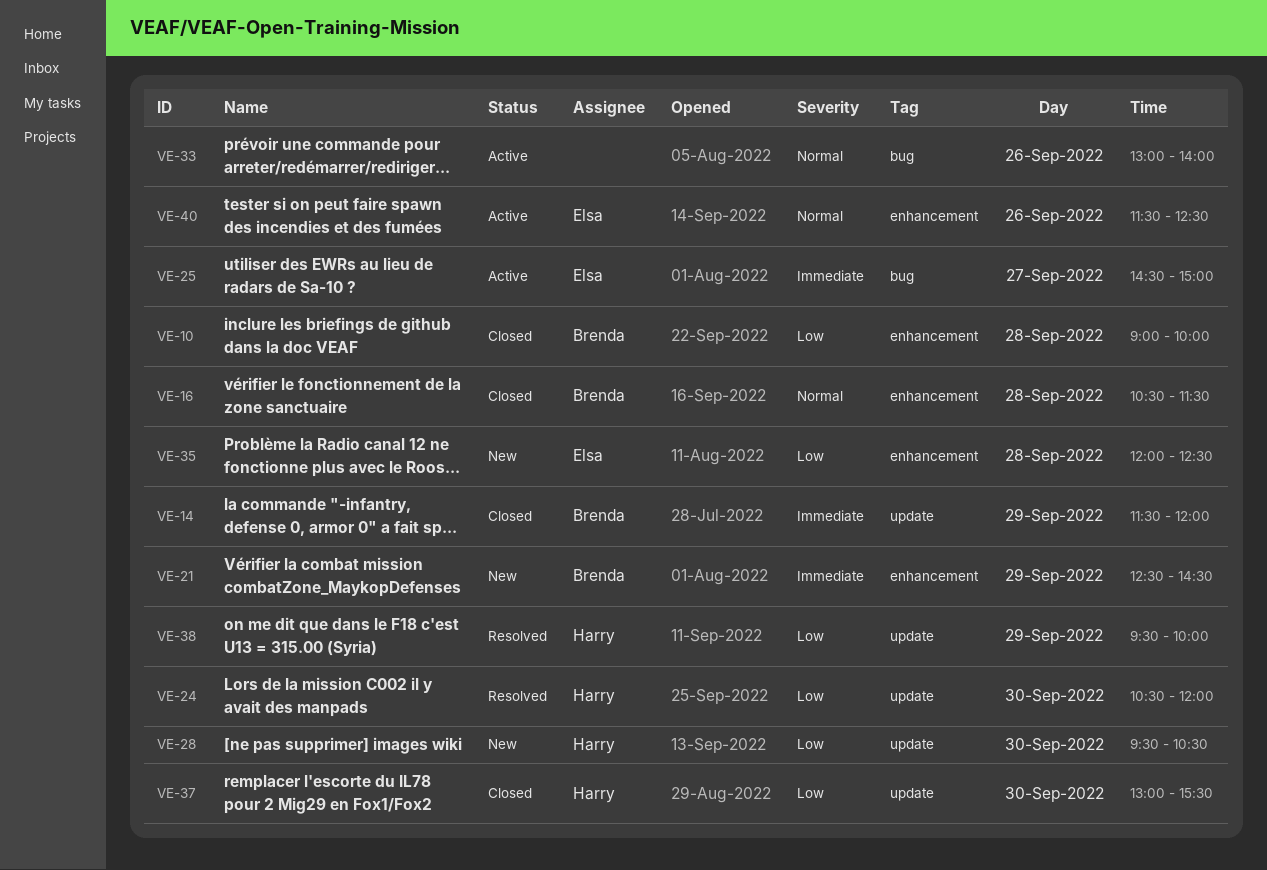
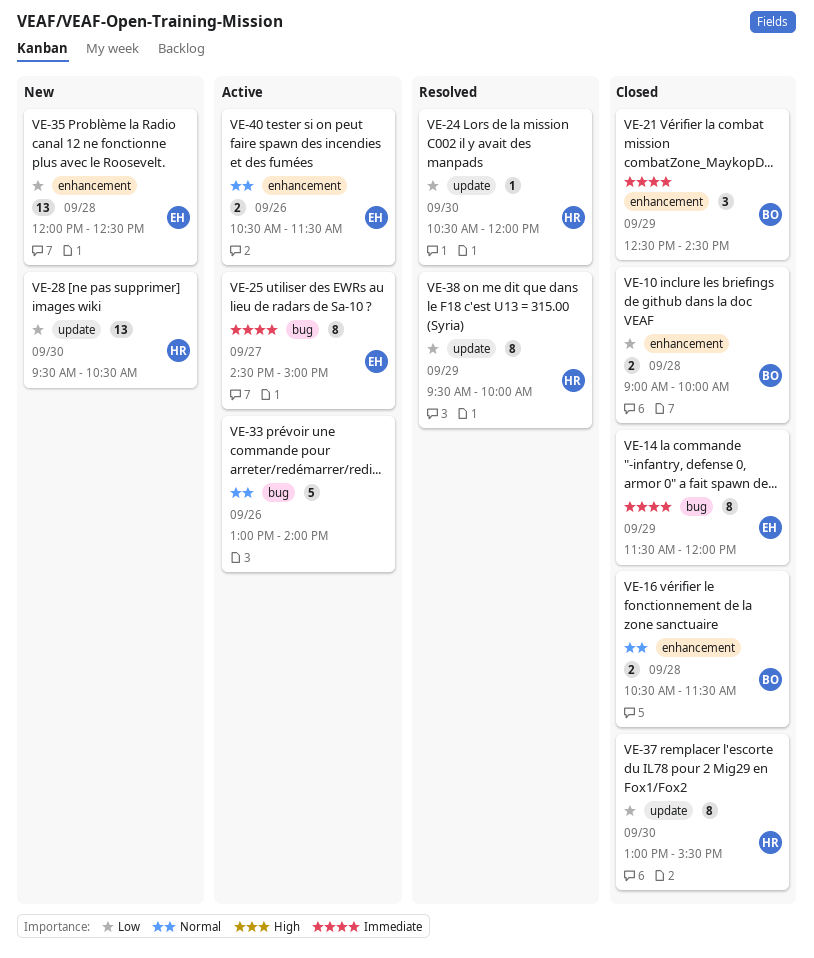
VE-14, owner: Brenda -> Elsa
VE-14, label: update -> bug
VE-21, status: New -> Closed
VE-40, begins: 11:30 -> 10:30
VE-40, ends: 12:30 -> 11:30

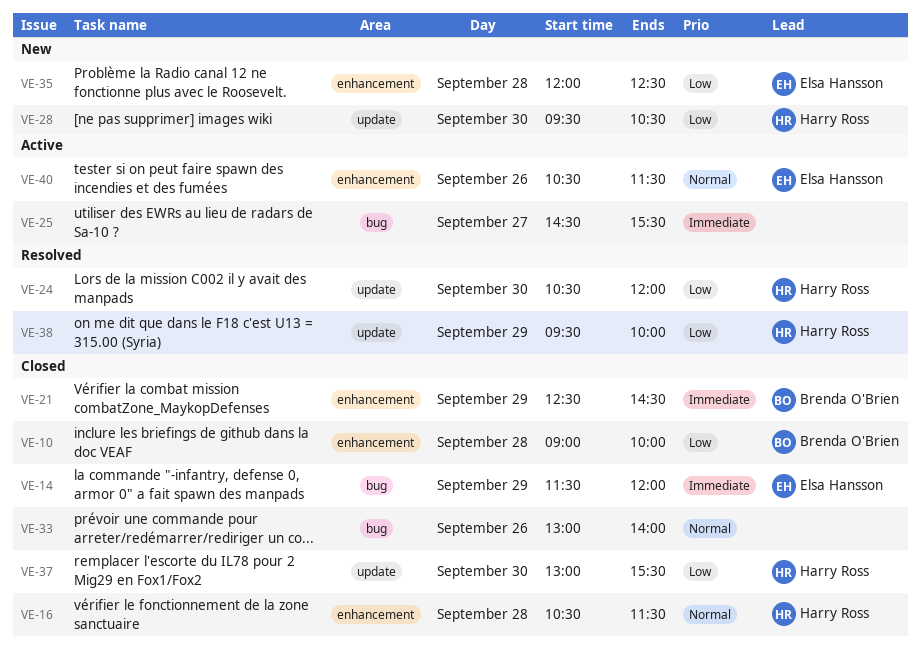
VE-16, owner: Brenda O'Brien -> Harry Ross
VE-25, owner: Elsa Hansson -> none
VE-25, ends: 15:00 -> 15:30
VE-33, status: Active -> Closed

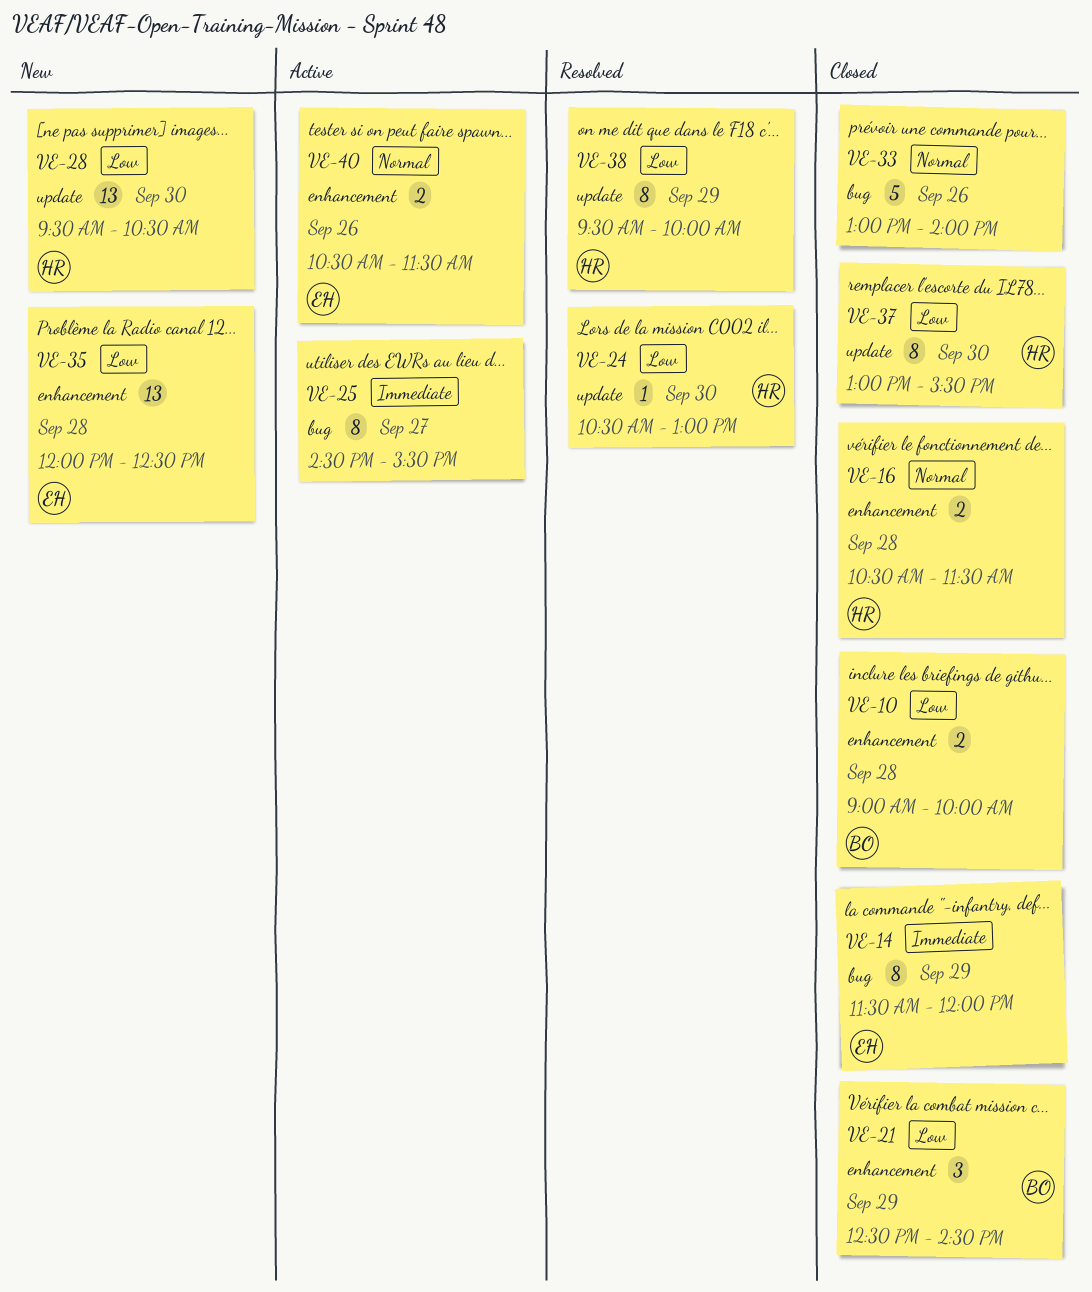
VE-21, priority: Immediate -> Low
VE-24, ends: 12:00 -> 13:00

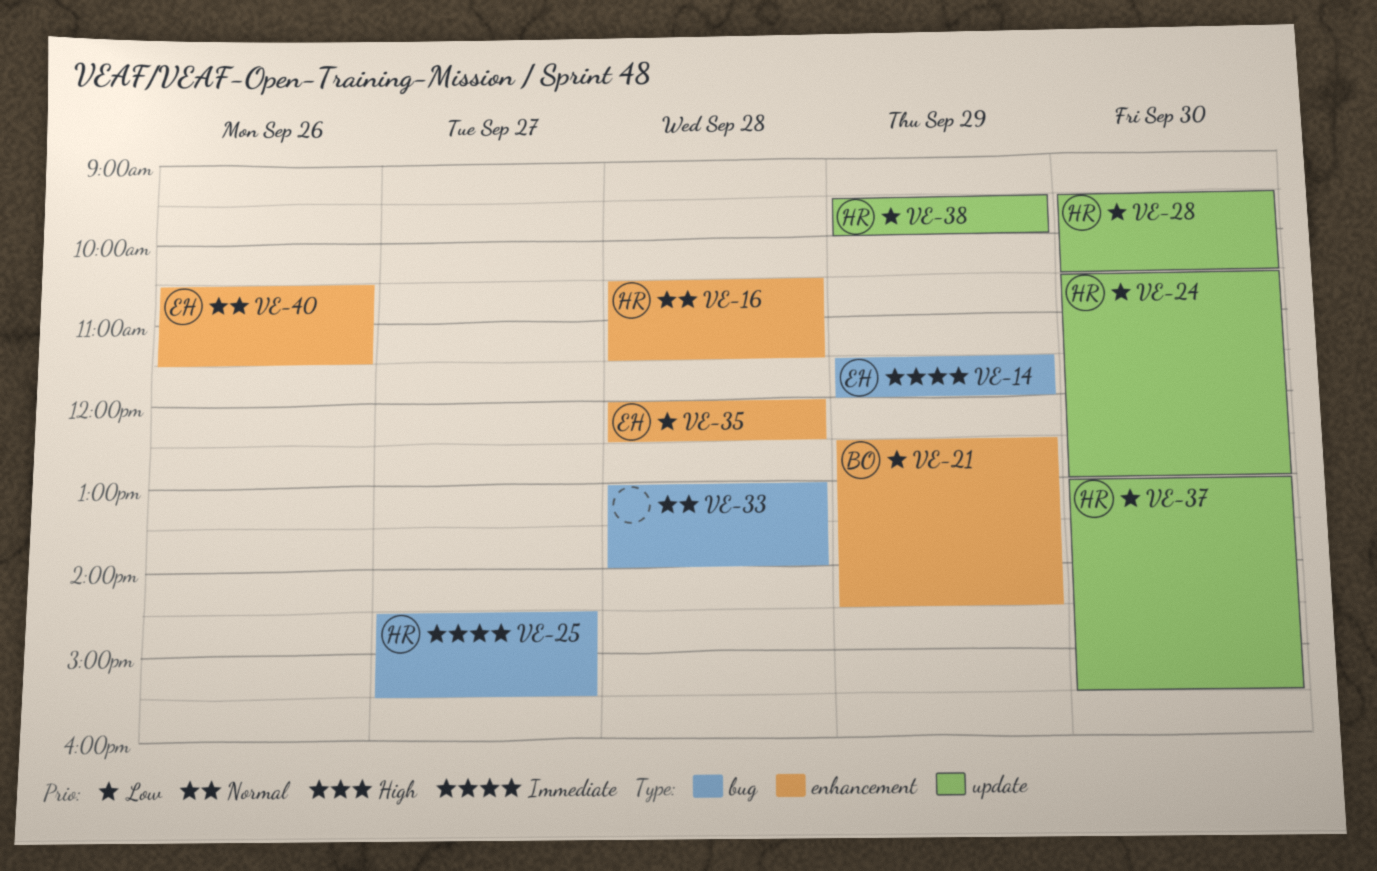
VE-10: present -> none
VE-25, owner: none -> HR
VE-33, day: Sep 26 -> Sep 28

